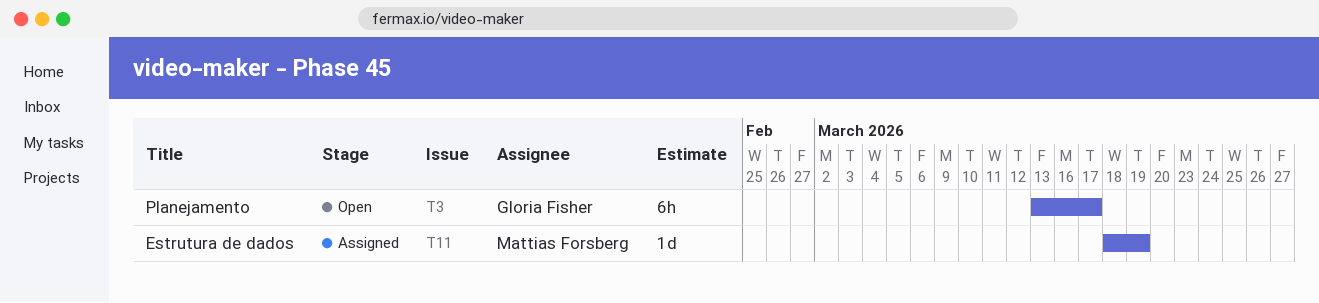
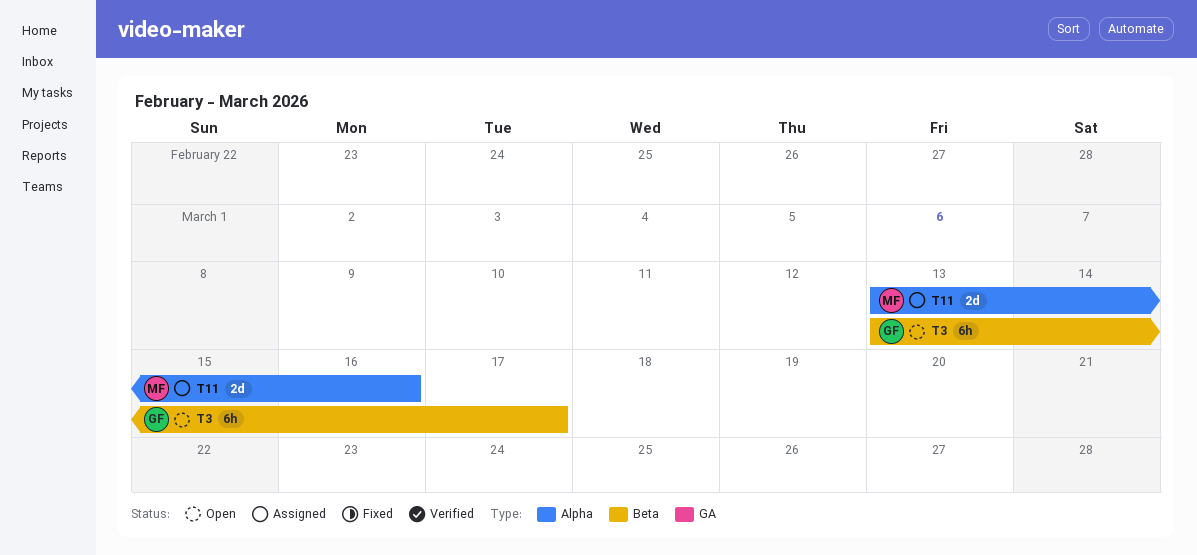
T11, estimate: 1d -> 2d
T11, start: Mar 18 -> Mar 13
T11, due: Mar 19 -> Mar 16

